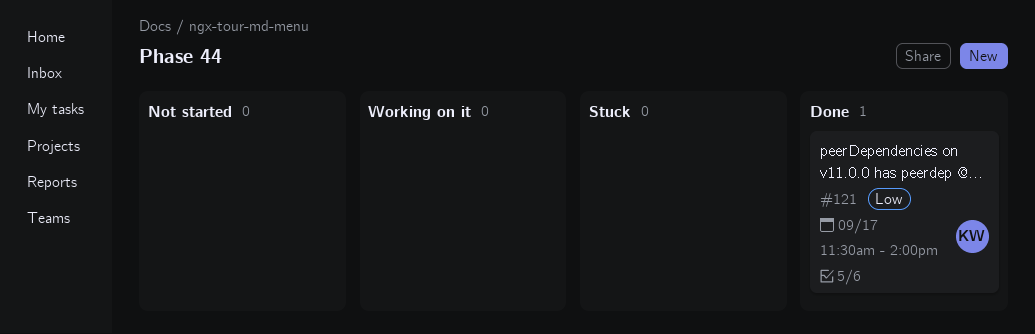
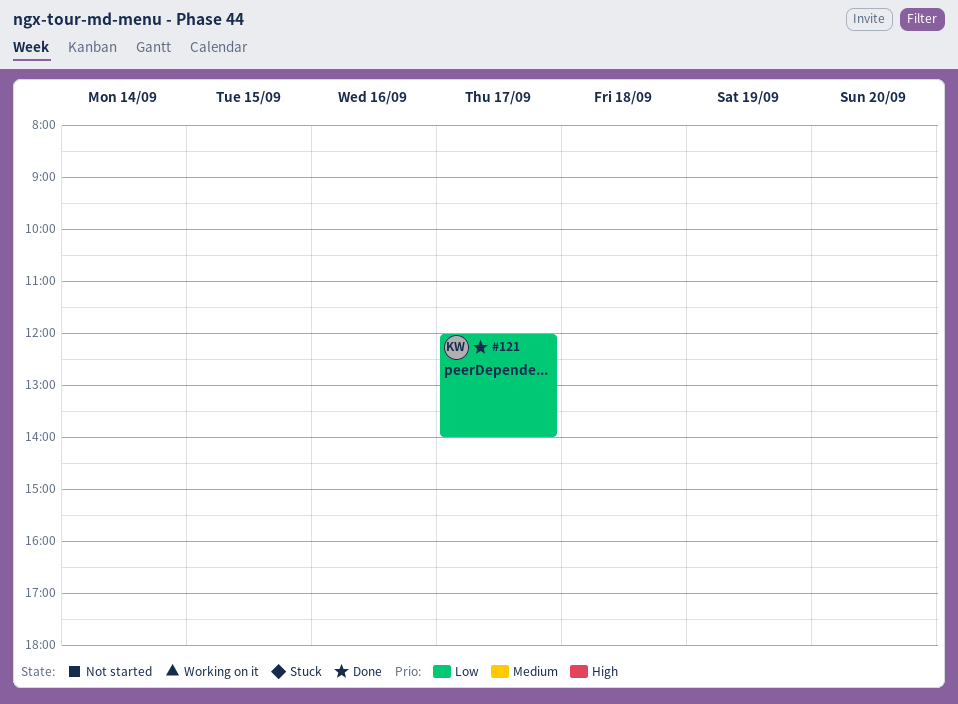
#121, begins: 11:30 -> 12:00

